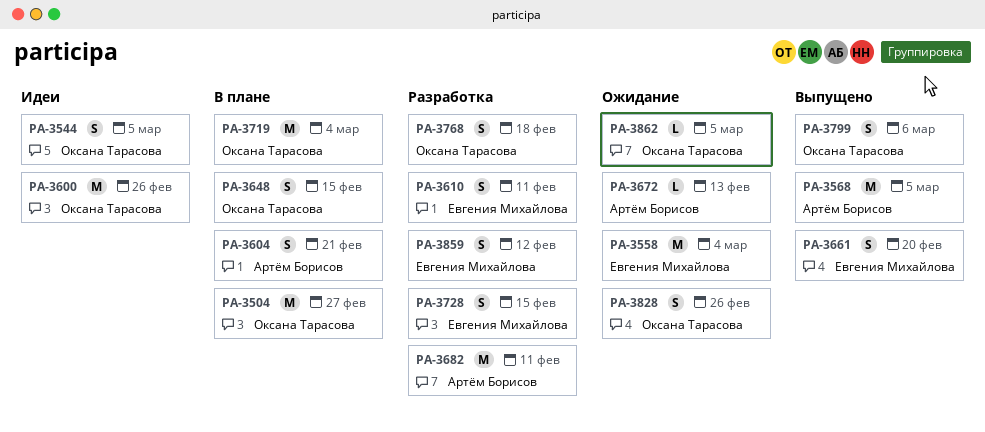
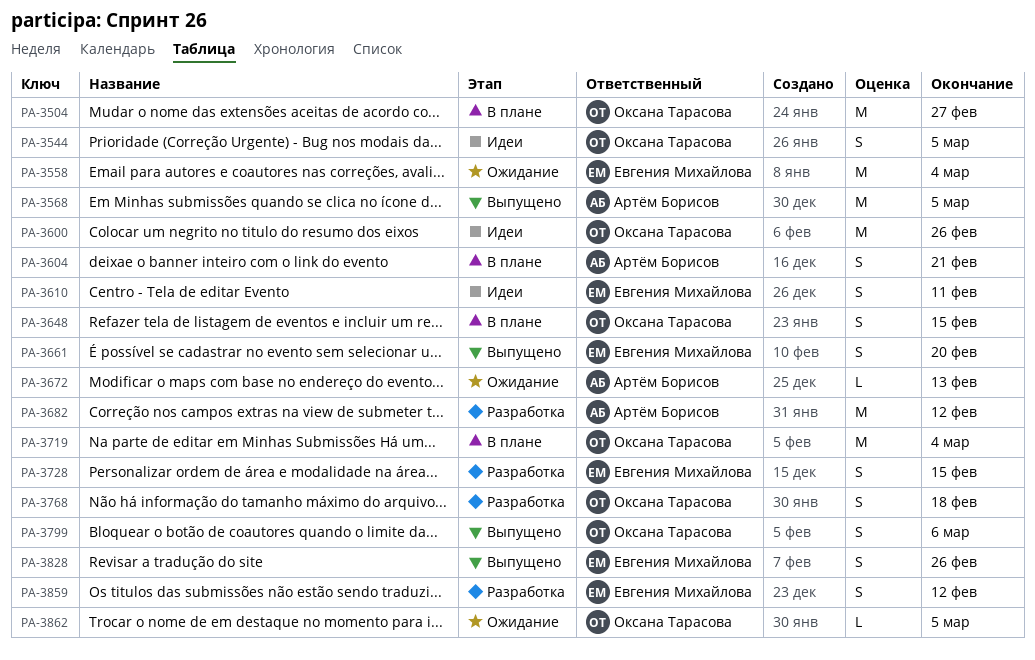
PA-3610, status: Разработка -> Идеи
PA-3682, due: Feb 11 -> Feb 12
PA-3828, status: Ожидание -> Выпущено
PA-3828, owner: Оксана Тарасова -> Евгения Михайлова

